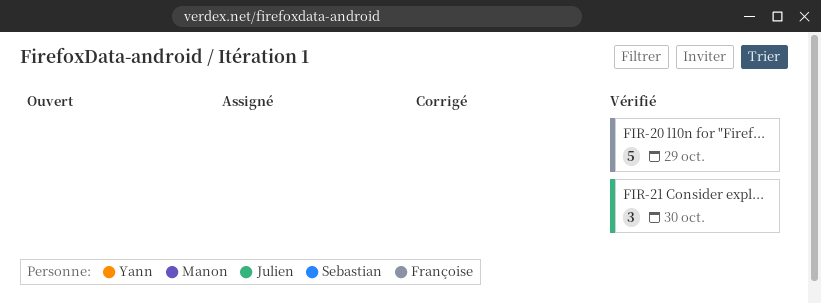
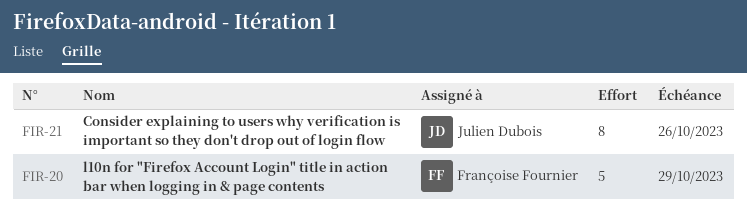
FIR-21, estimate: 3 -> 8
FIR-21, due: Oct 30 -> Oct 26

